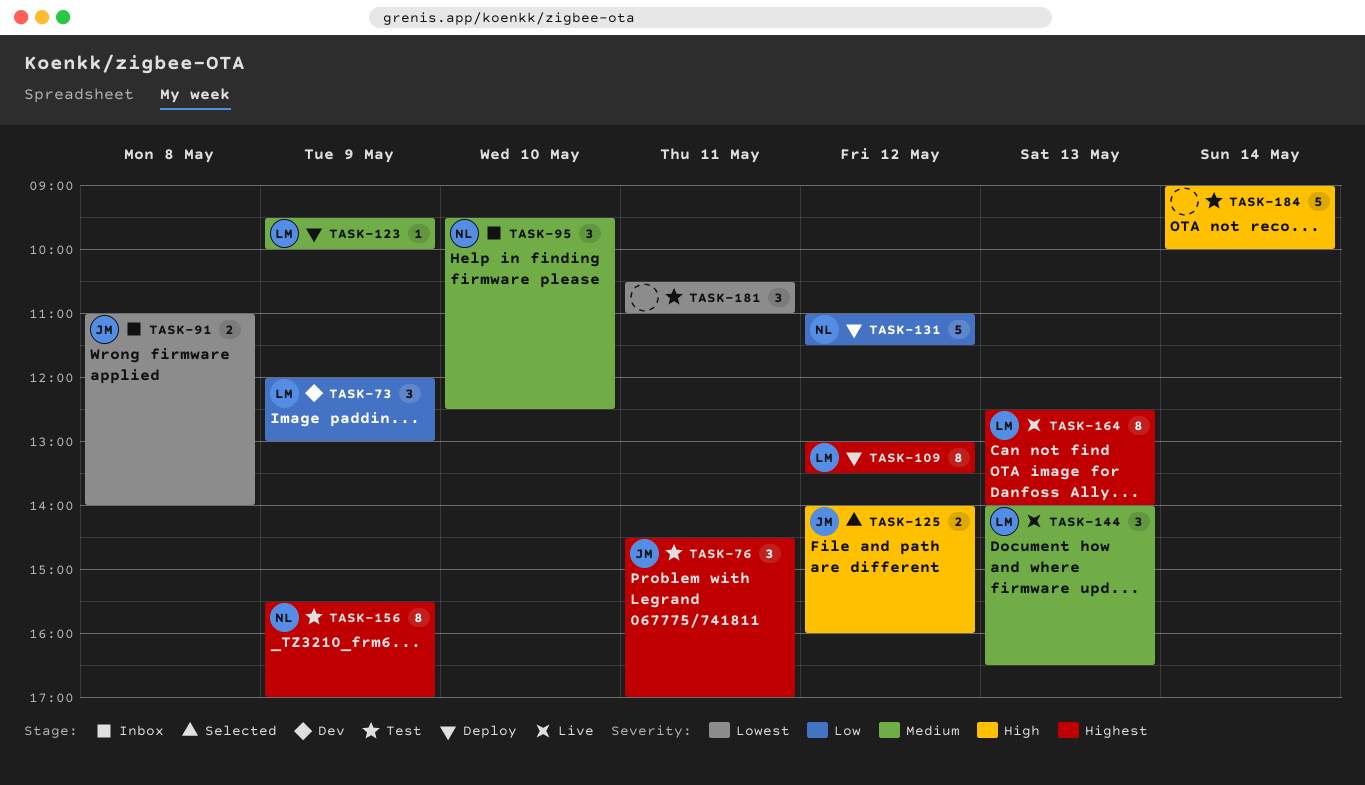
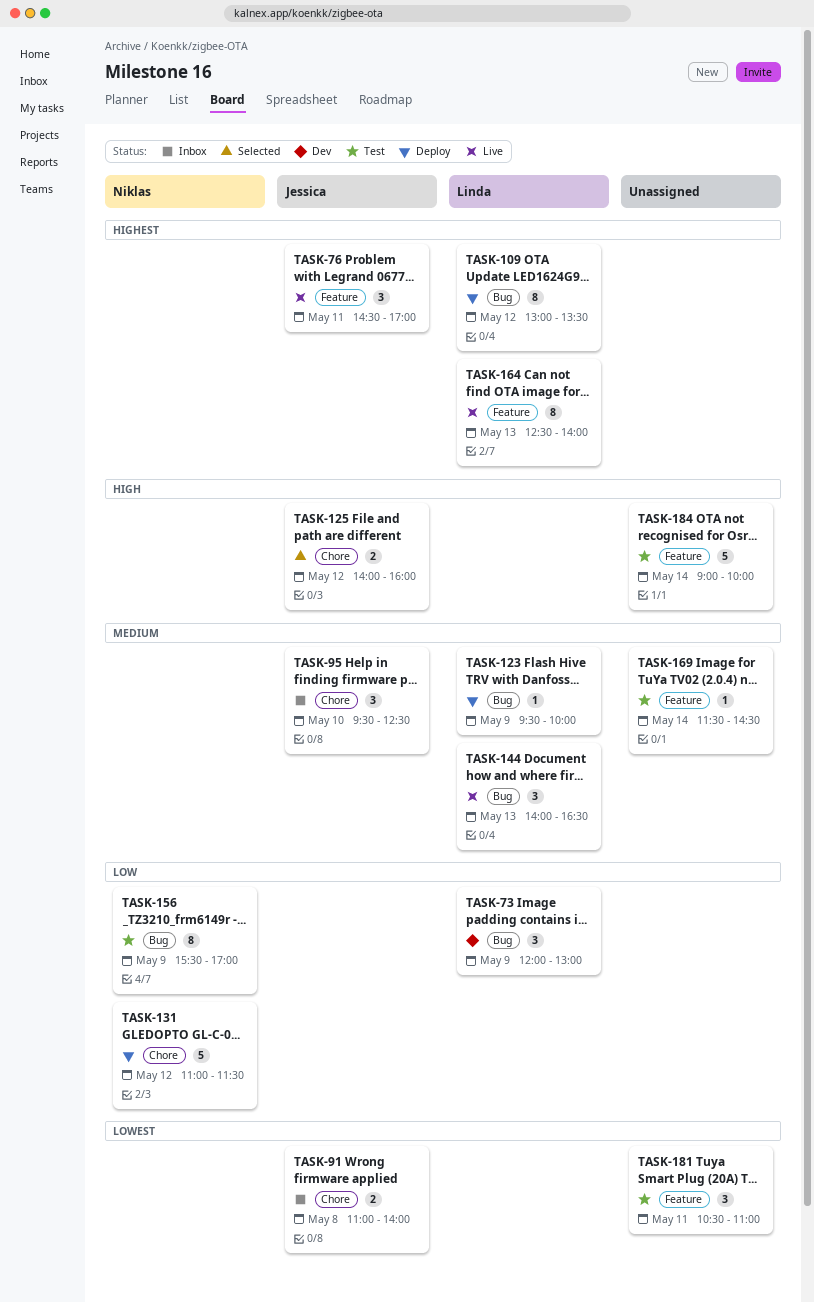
TASK-76, status: Test -> Live
TASK-95, owner: Niklas -> Jessica
TASK-156, priority: Highest -> Low
TASK-169: none -> present

